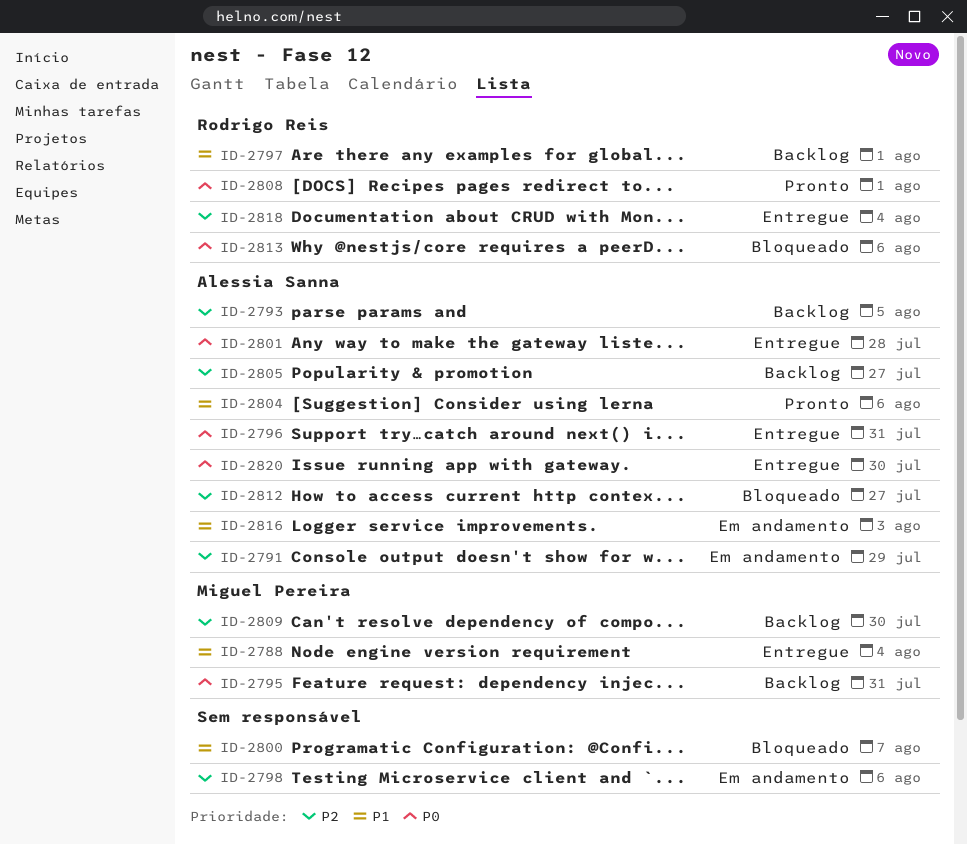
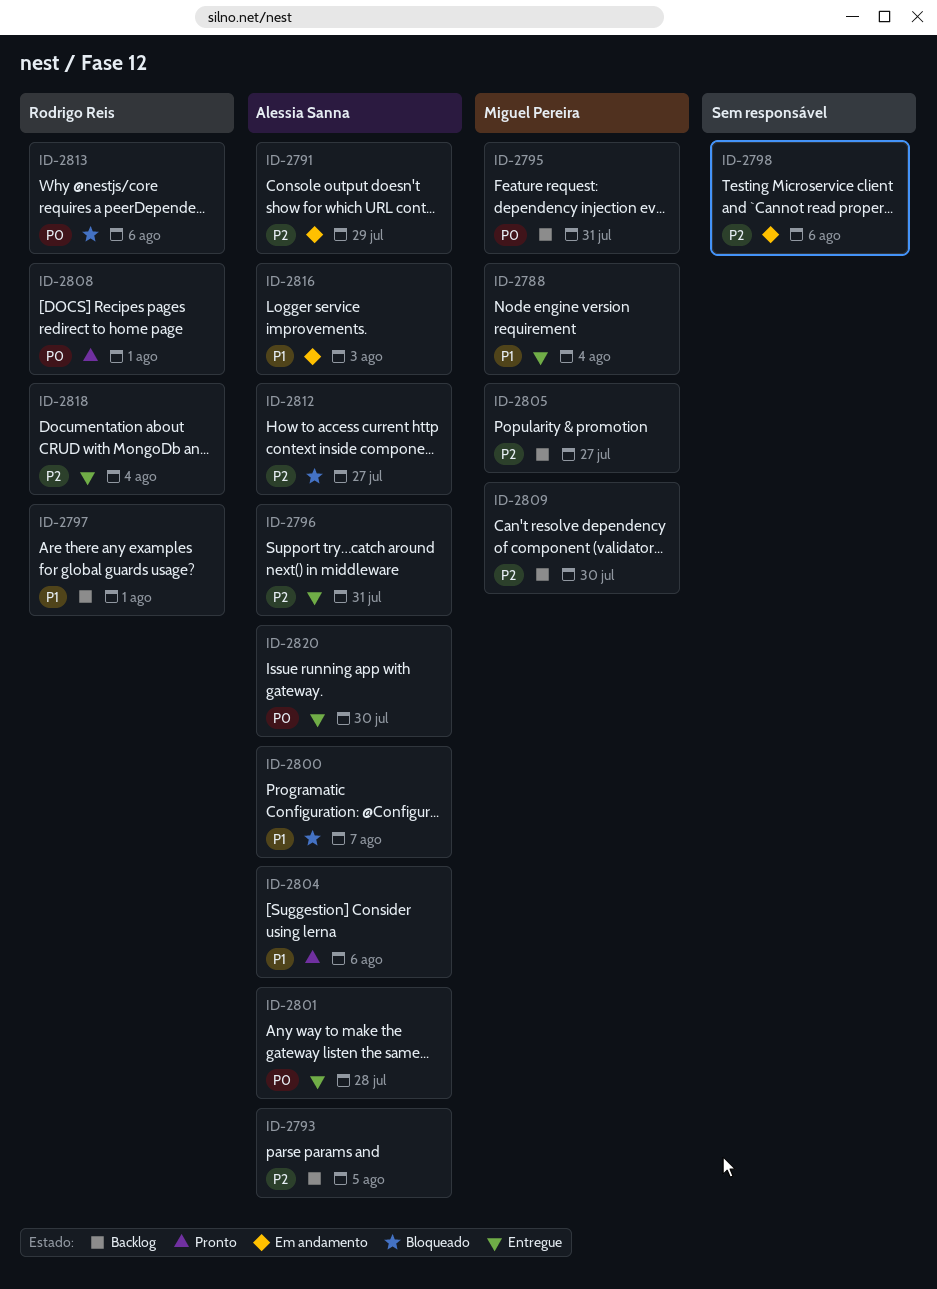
ID-2796, priority: P0 -> P2
ID-2800, owner: none -> Alessia Sanna
ID-2805, owner: Alessia Sanna -> Miguel Pereira

